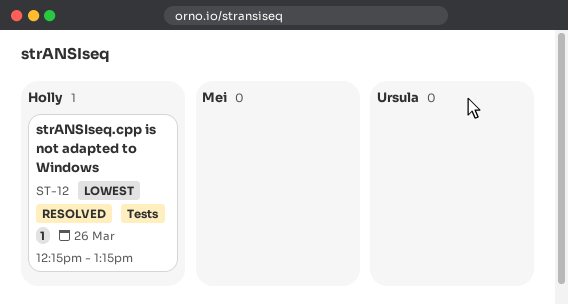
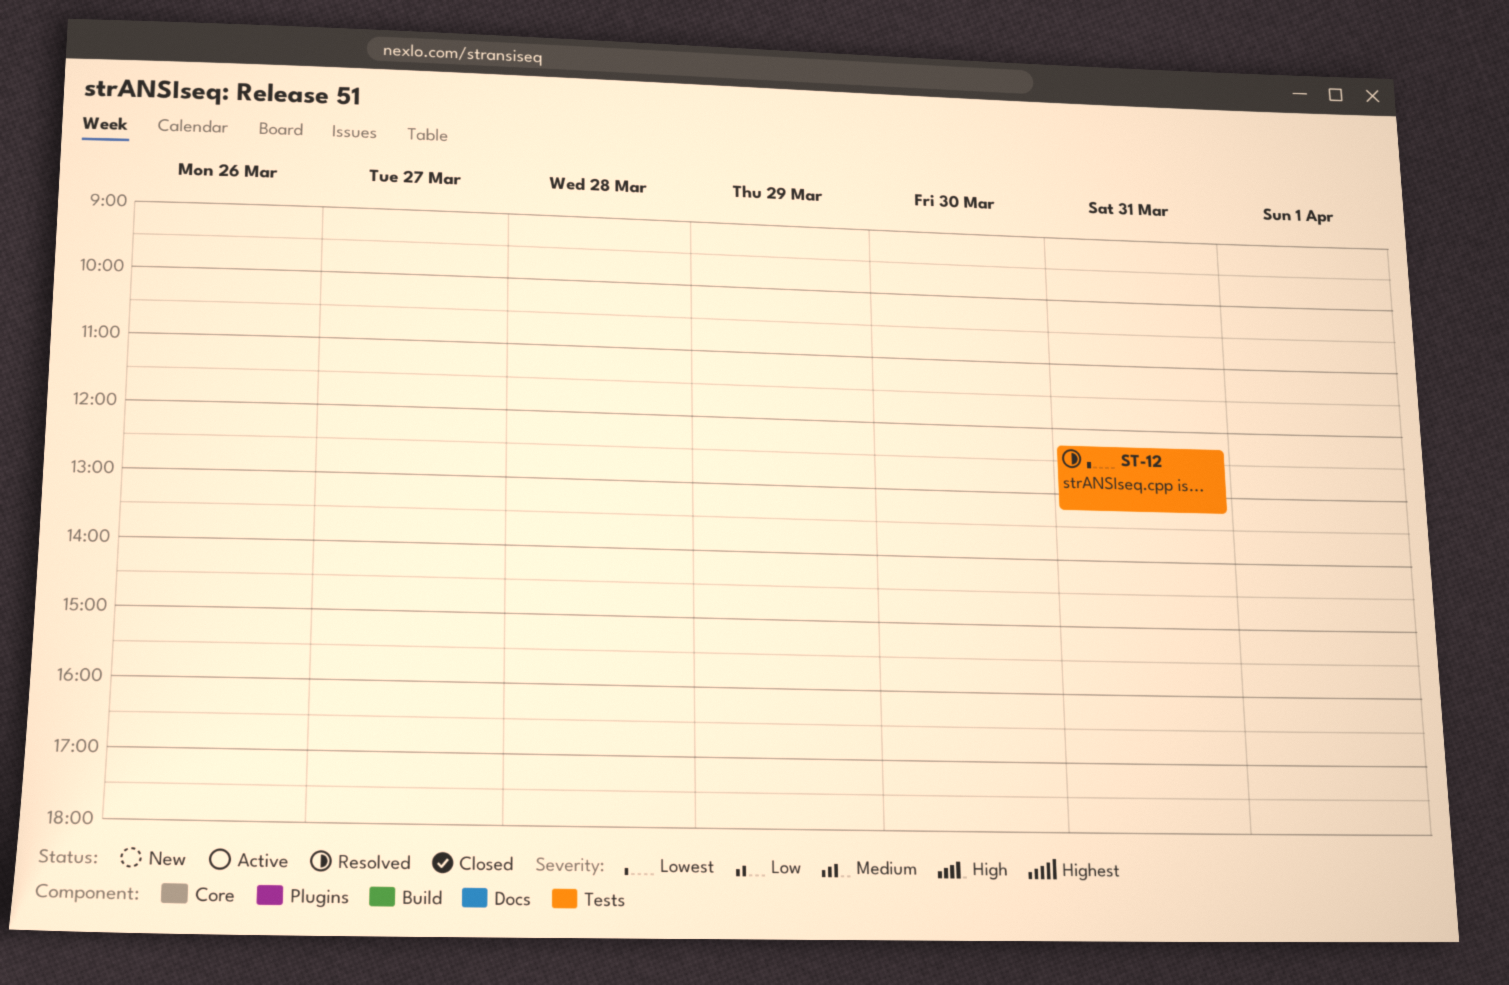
ST-12, day: Mar 26 -> Mar 31

